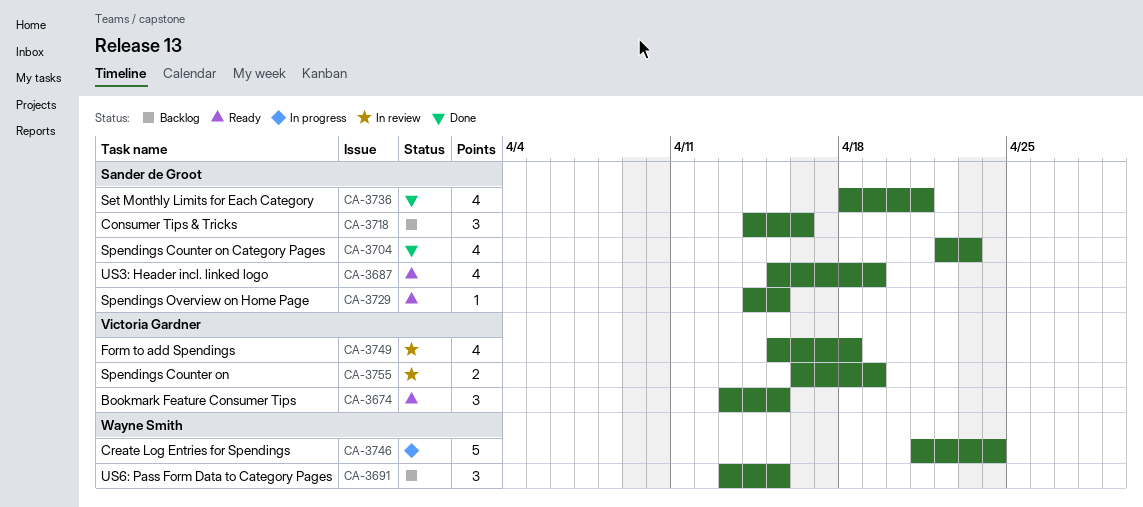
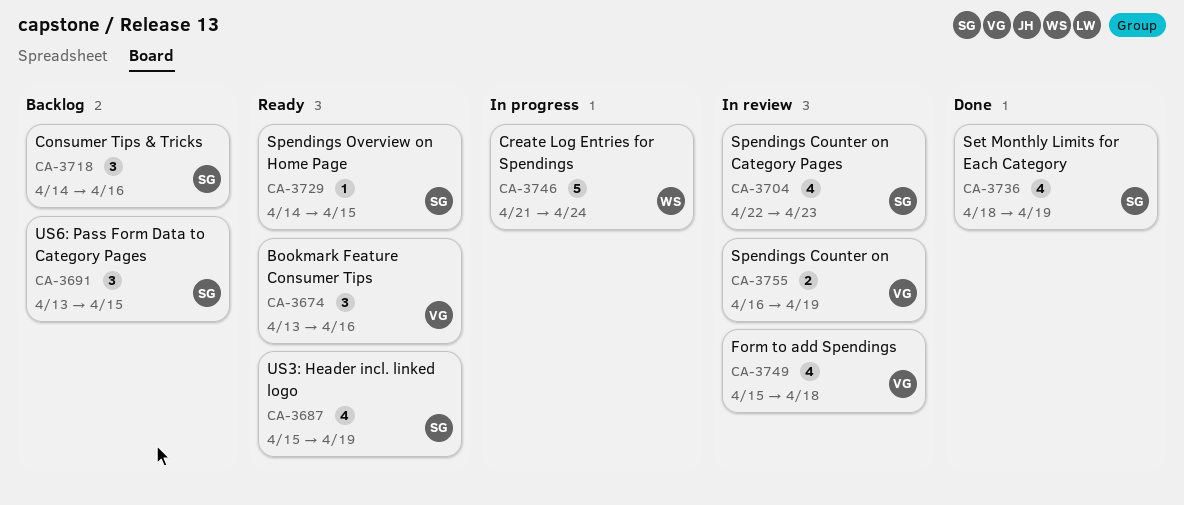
CA-3674, due: Apr 15 -> Apr 16
CA-3691, owner: Wayne Smith -> Sander de Groot
CA-3704, status: Done -> In review
CA-3736, due: Apr 21 -> Apr 19

